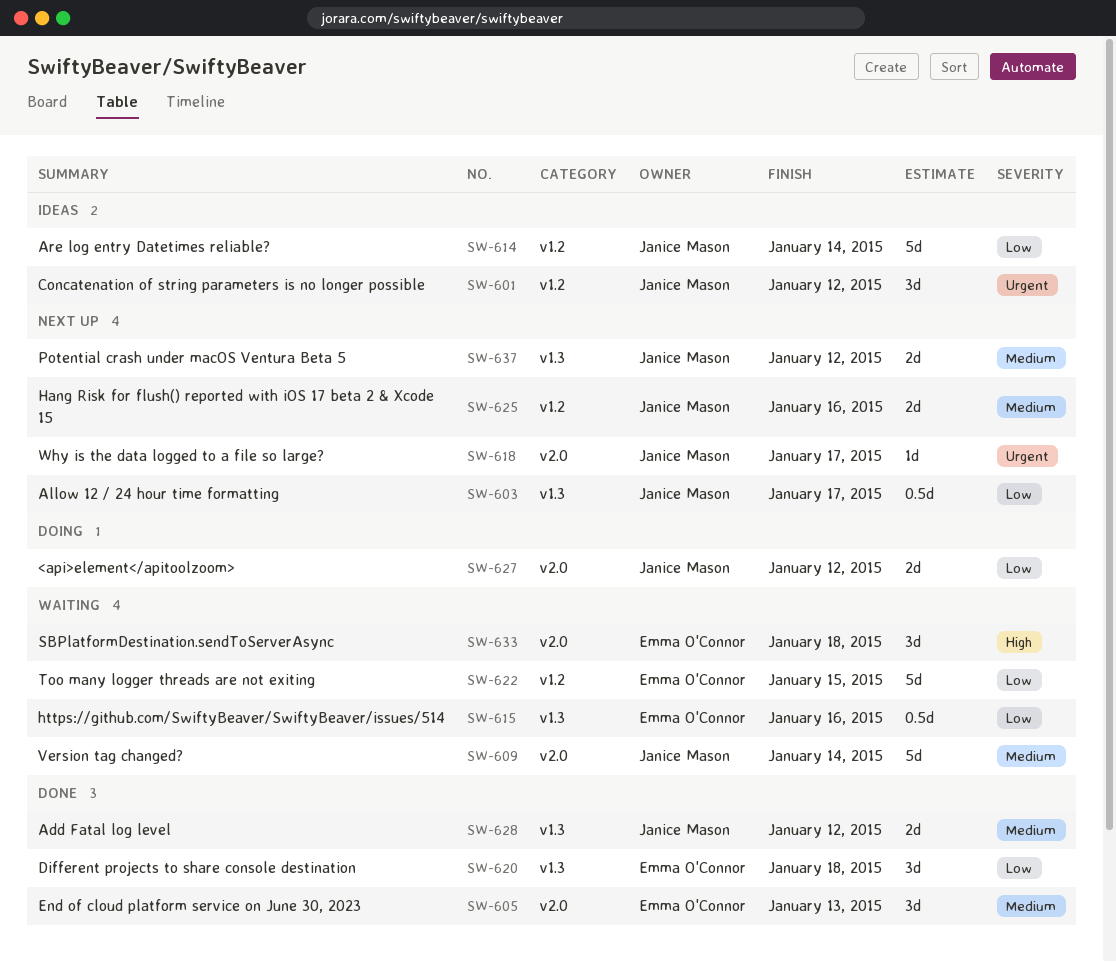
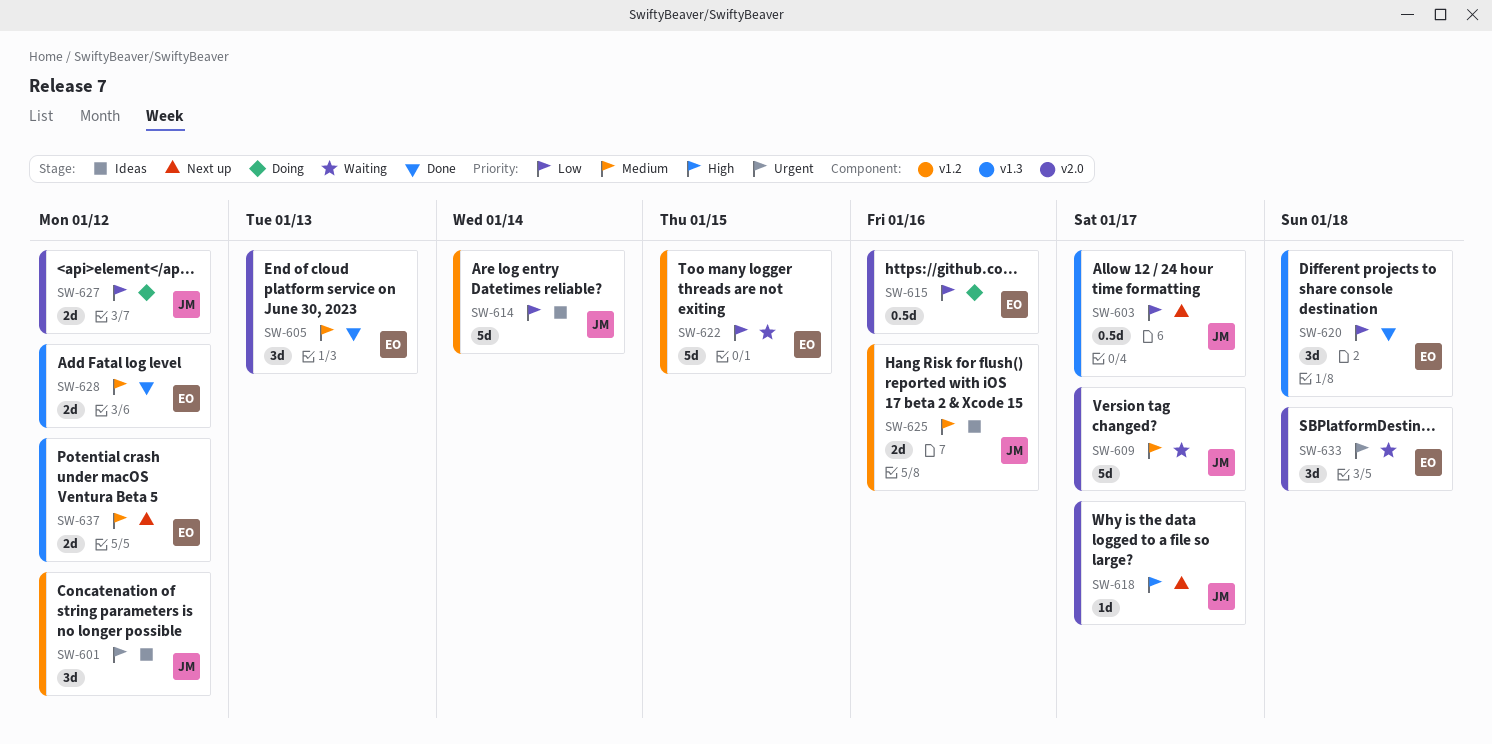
SW-609, due: Jan 14 -> Jan 17
SW-615, status: Waiting -> Doing
SW-615, label: v1.3 -> v2.0
SW-618, priority: Urgent -> High
SW-625, status: Next up -> Ideas
SW-628, owner: Janice Mason -> Emma O'Connor
SW-633, priority: High -> Urgent
SW-637, owner: Janice Mason -> Emma O'Connor

